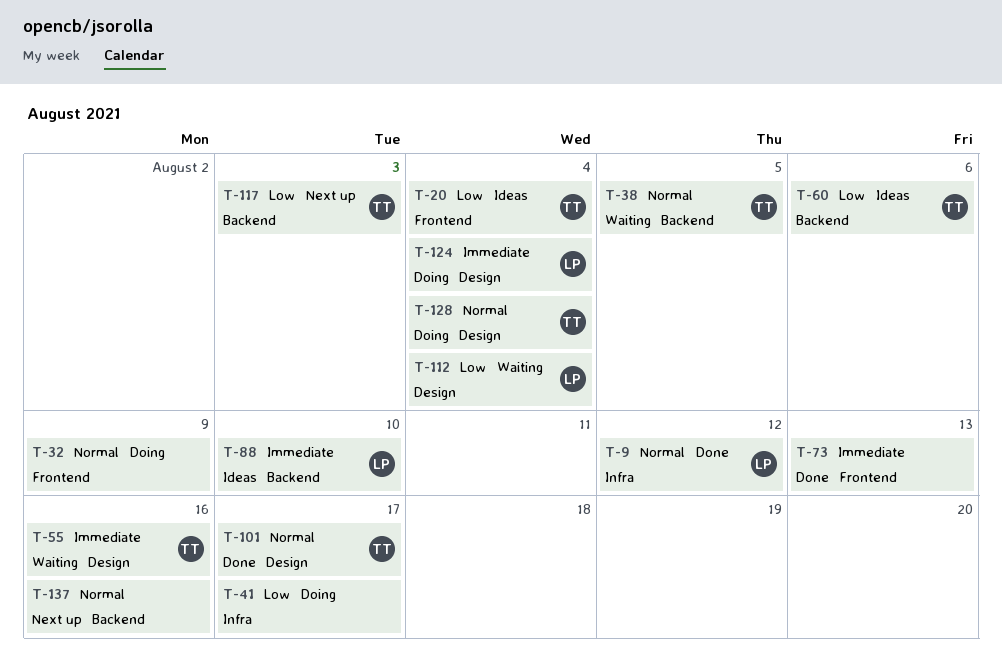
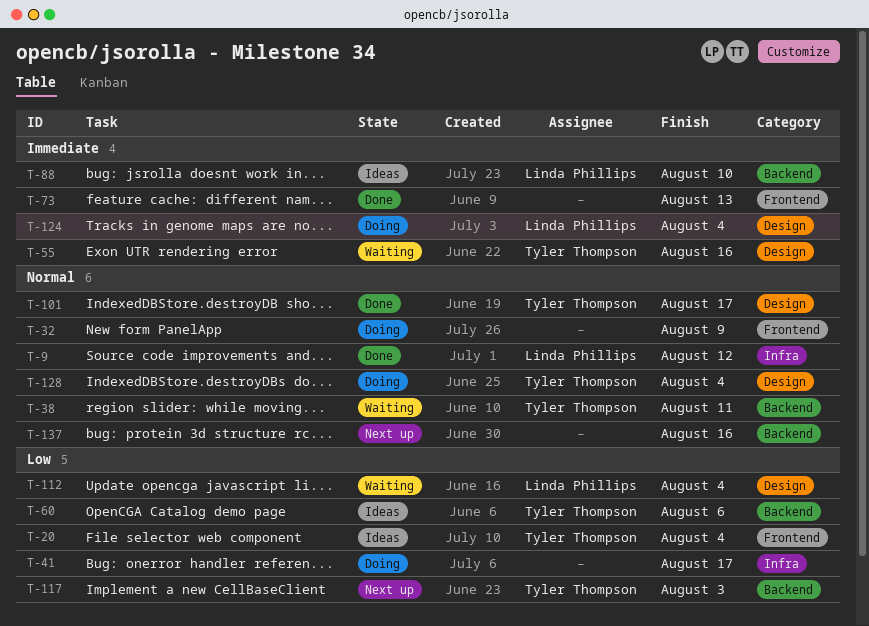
T-38, due: Aug 5 -> Aug 11

